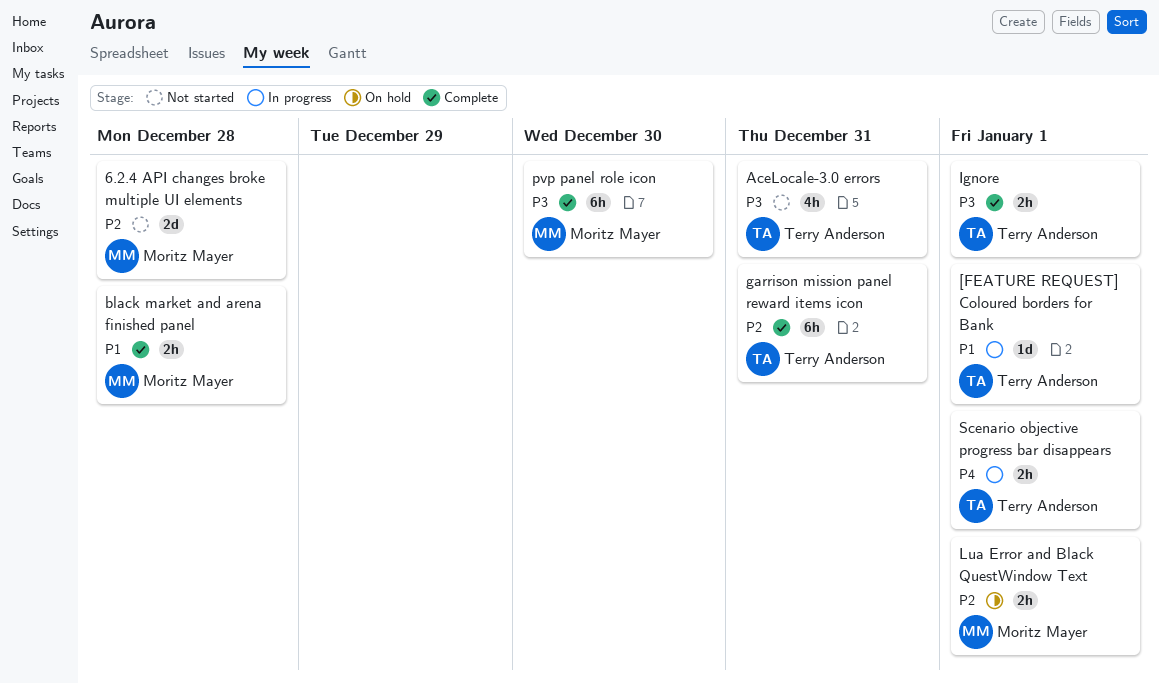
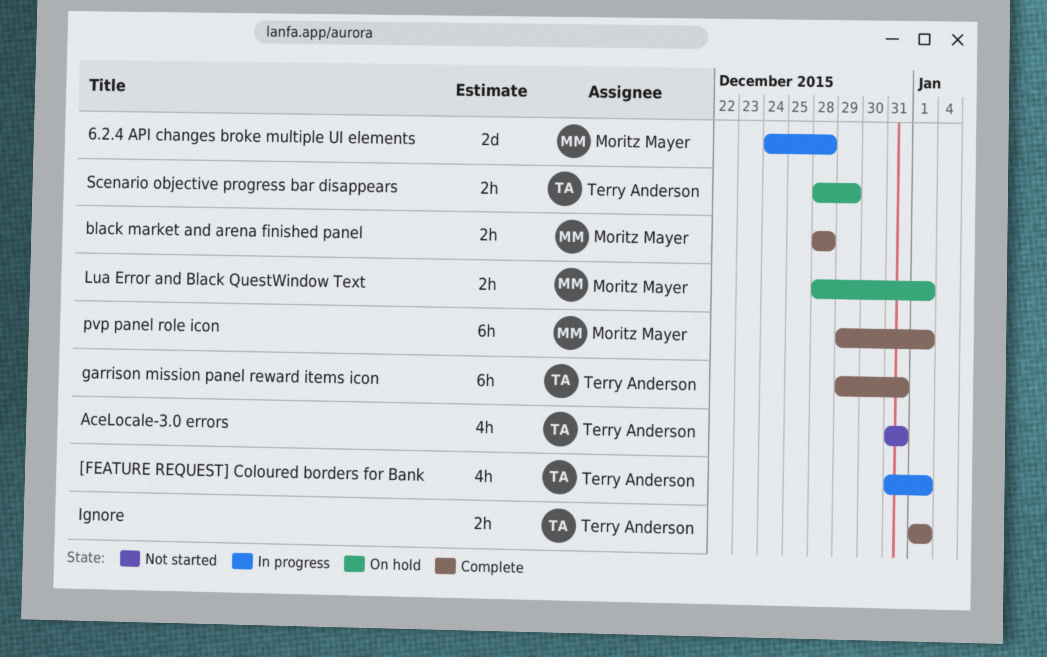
6.2.4 API changes broke multiple UI elements, status: Not started -> In progress
[FEATURE REQUEST] Coloured borders for Bank, estimate: 1d -> 4h
pvp panel role icon, due: Dec 30 -> Jan 1
Scenario objective progress bar disappears, status: In progress -> On hold
Scenario objective progress bar disappears, due: Jan 1 -> Dec 29

